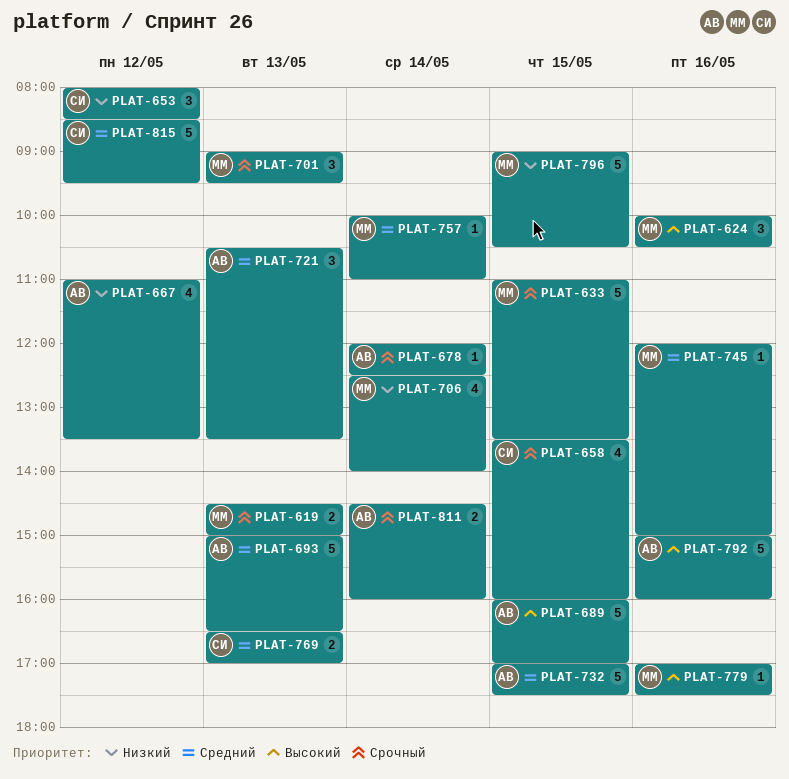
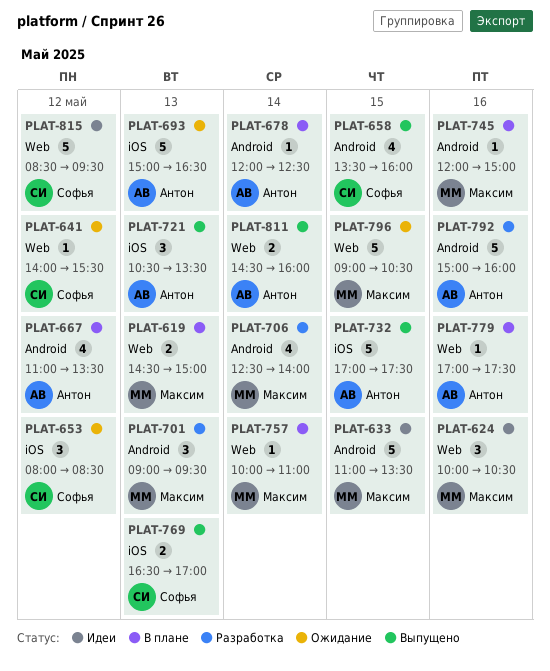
PLAT-641: none -> present
PLAT-689: present -> none
PLAT-779, owner: Максим -> Антон

